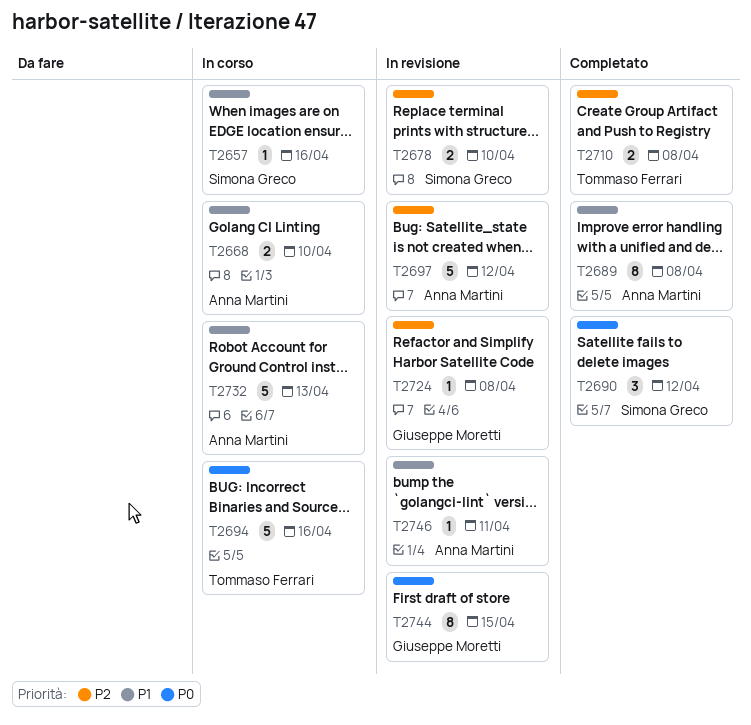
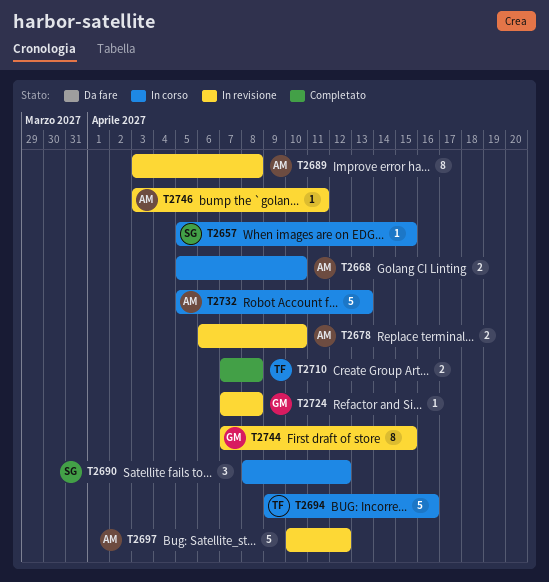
T2657, due: Apr 16 -> Apr 15
T2678, owner: Simona Greco -> Anna Martini
T2689, status: Completato -> In revisione
T2690, status: Completato -> In corso

